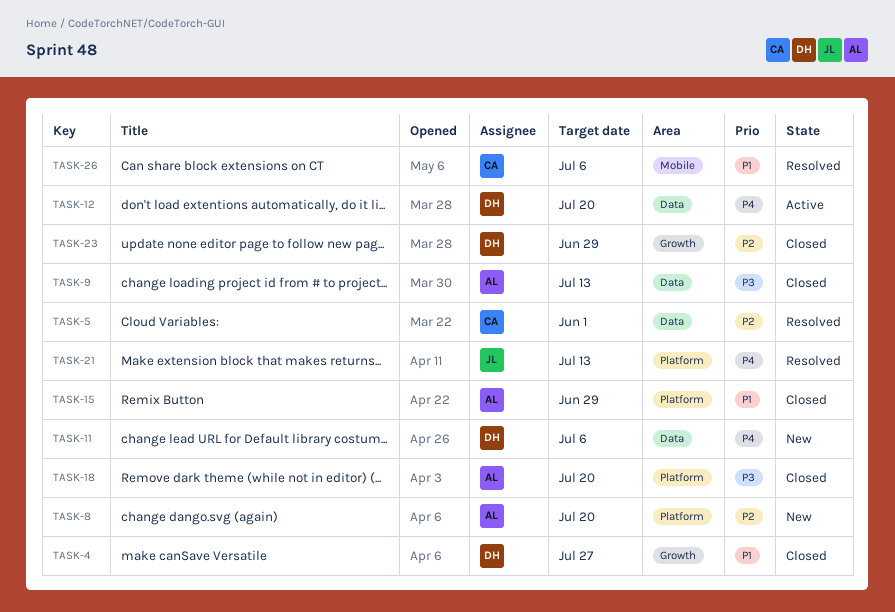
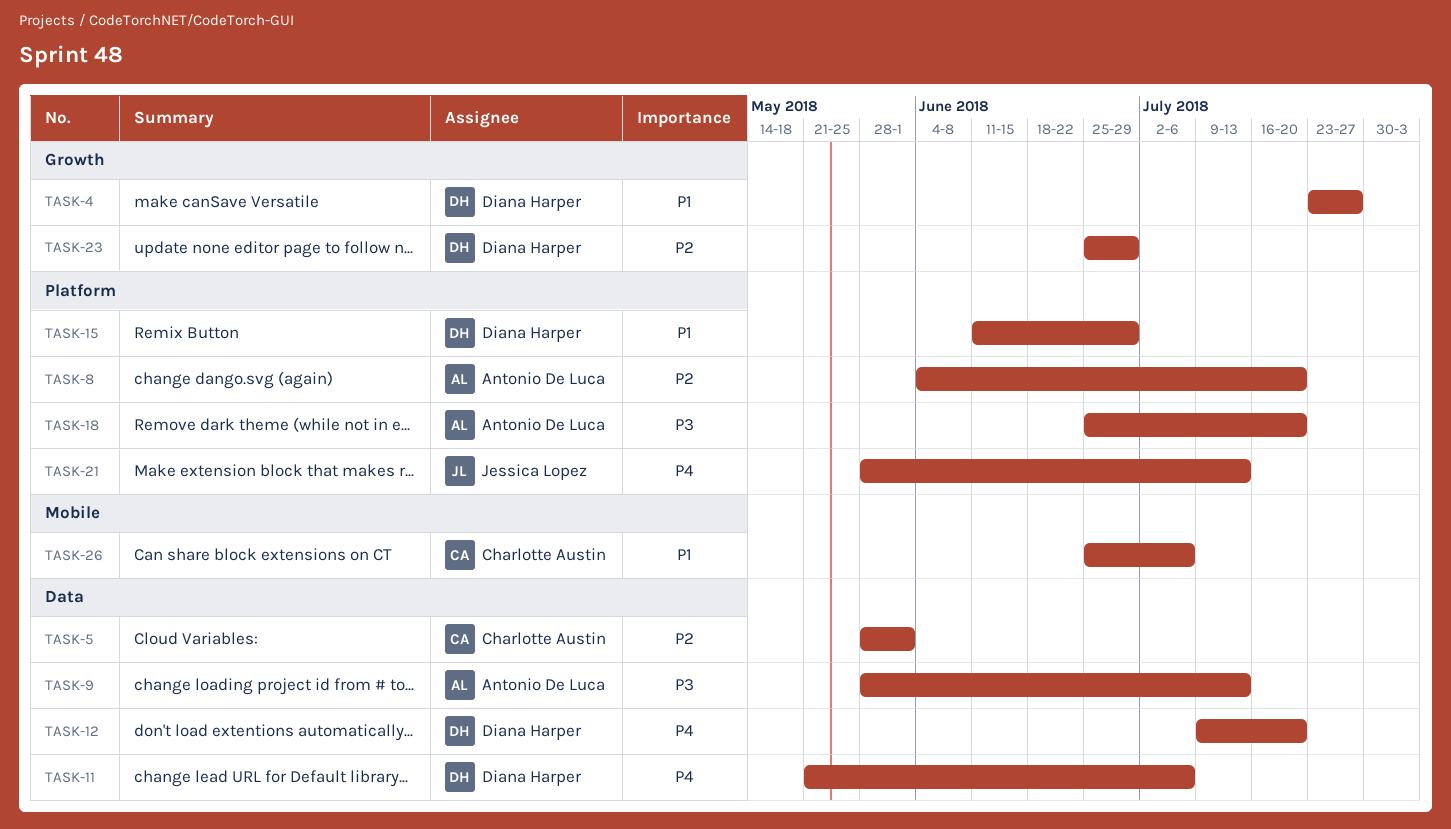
TASK-15, owner: Antonio De Luca -> Diana Harper

